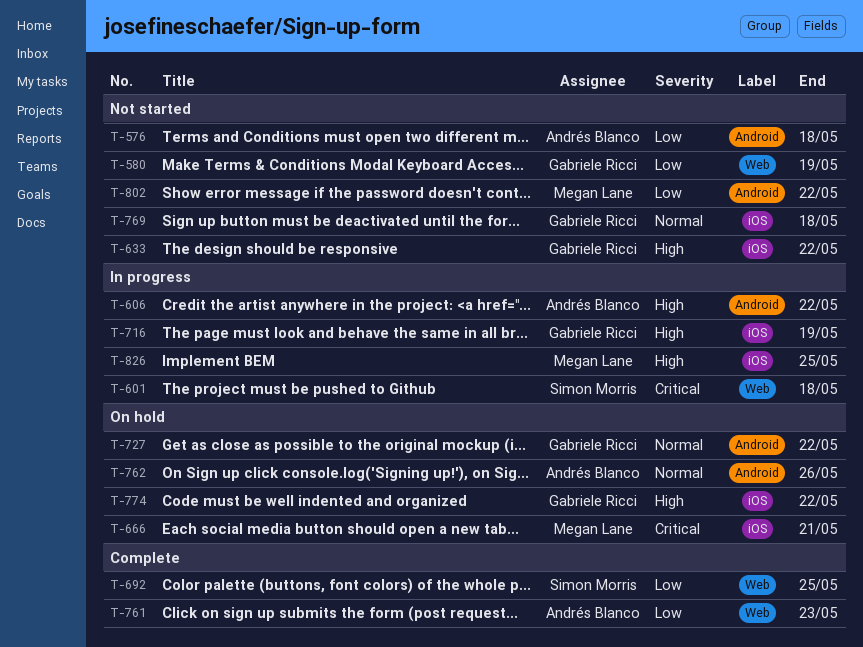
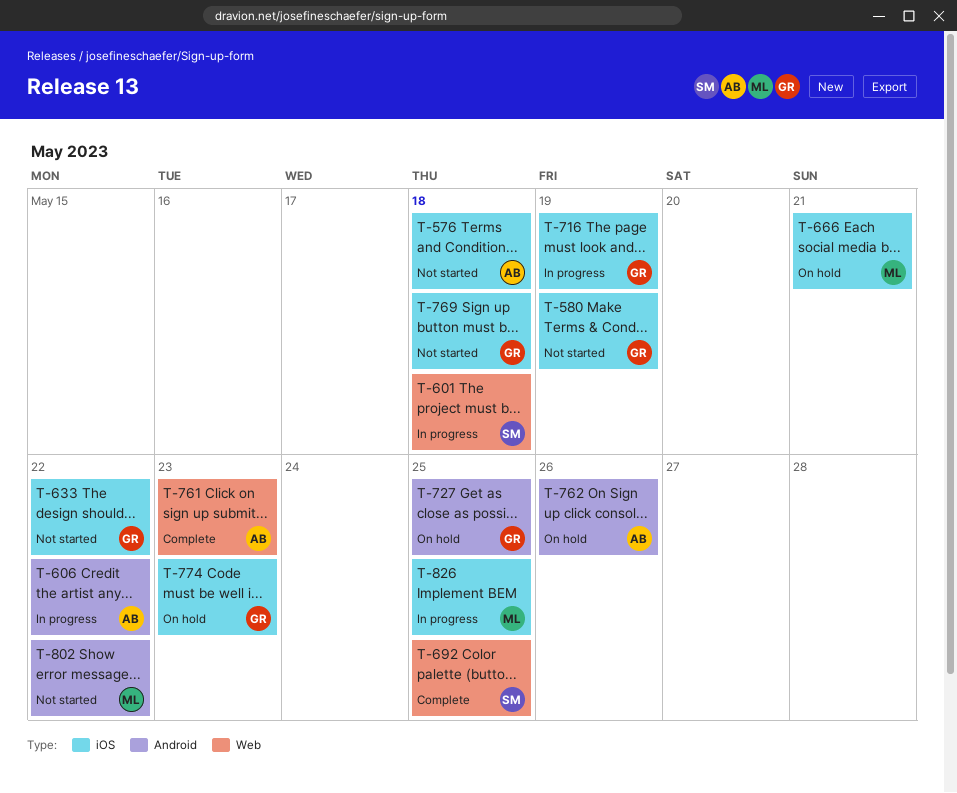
T-576, label: Android -> iOS
T-580, label: Web -> iOS
T-727, due: May 22 -> May 25
T-774, due: May 22 -> May 23

